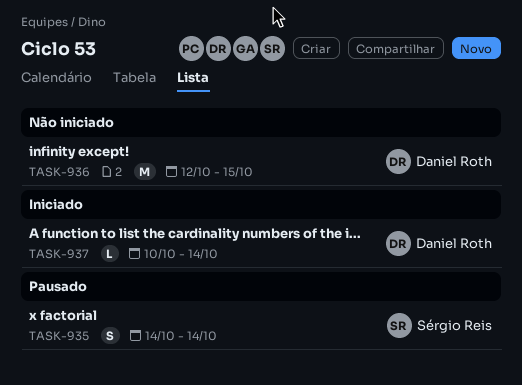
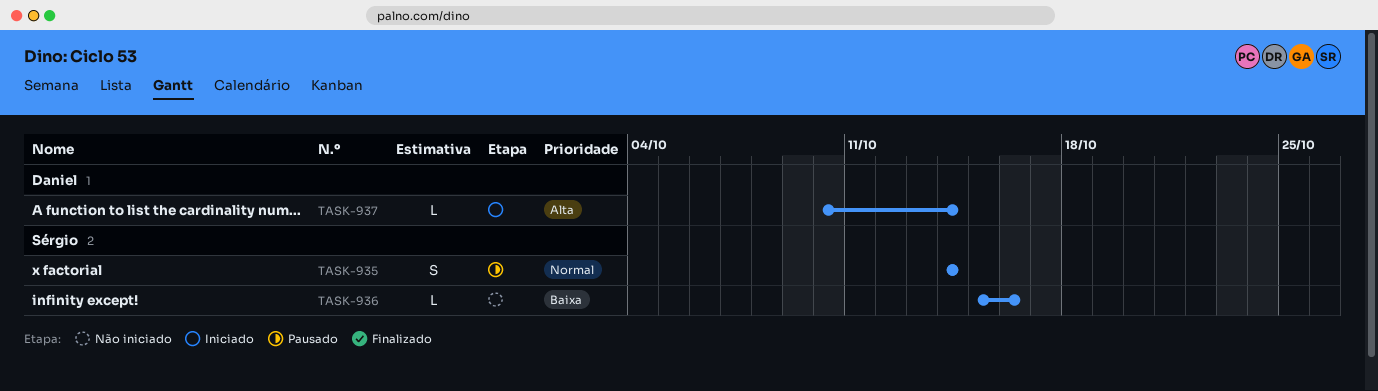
TASK-936, owner: Daniel Roth -> Sérgio Reis
TASK-936, estimate: M -> L
TASK-936, start: Oct 12 -> Oct 15
TASK-936, due: Oct 15 -> Oct 16

